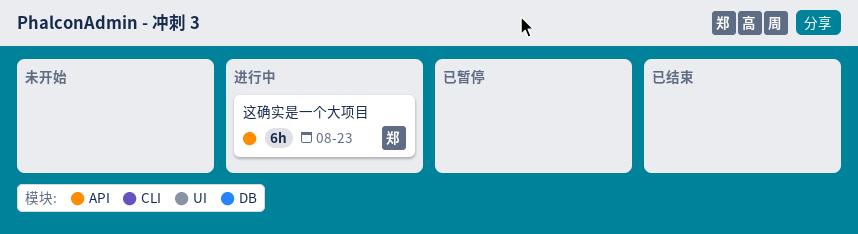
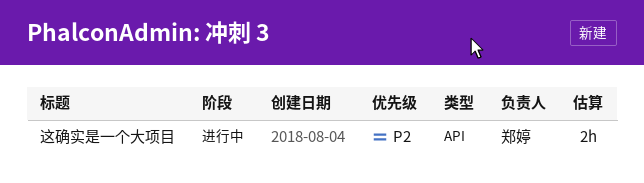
这确实是一个大项目, estimate: 6h -> 2h

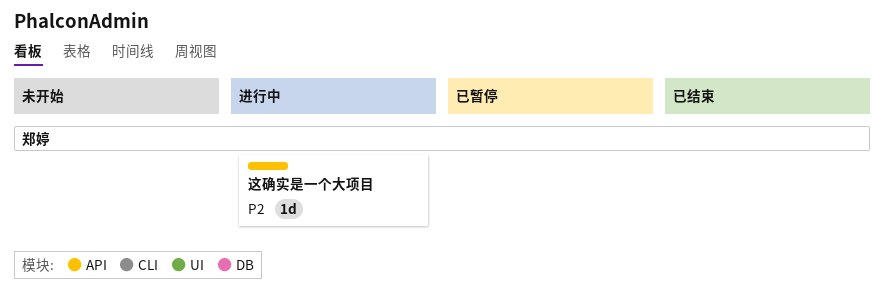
这确实是一个大项目, estimate: 2h -> 1d

